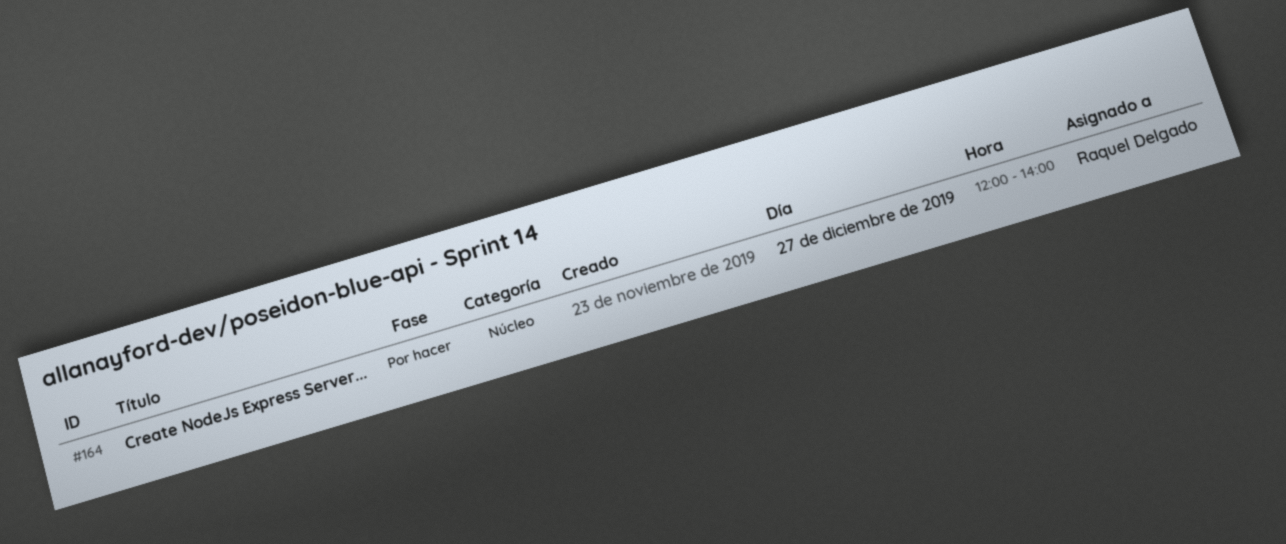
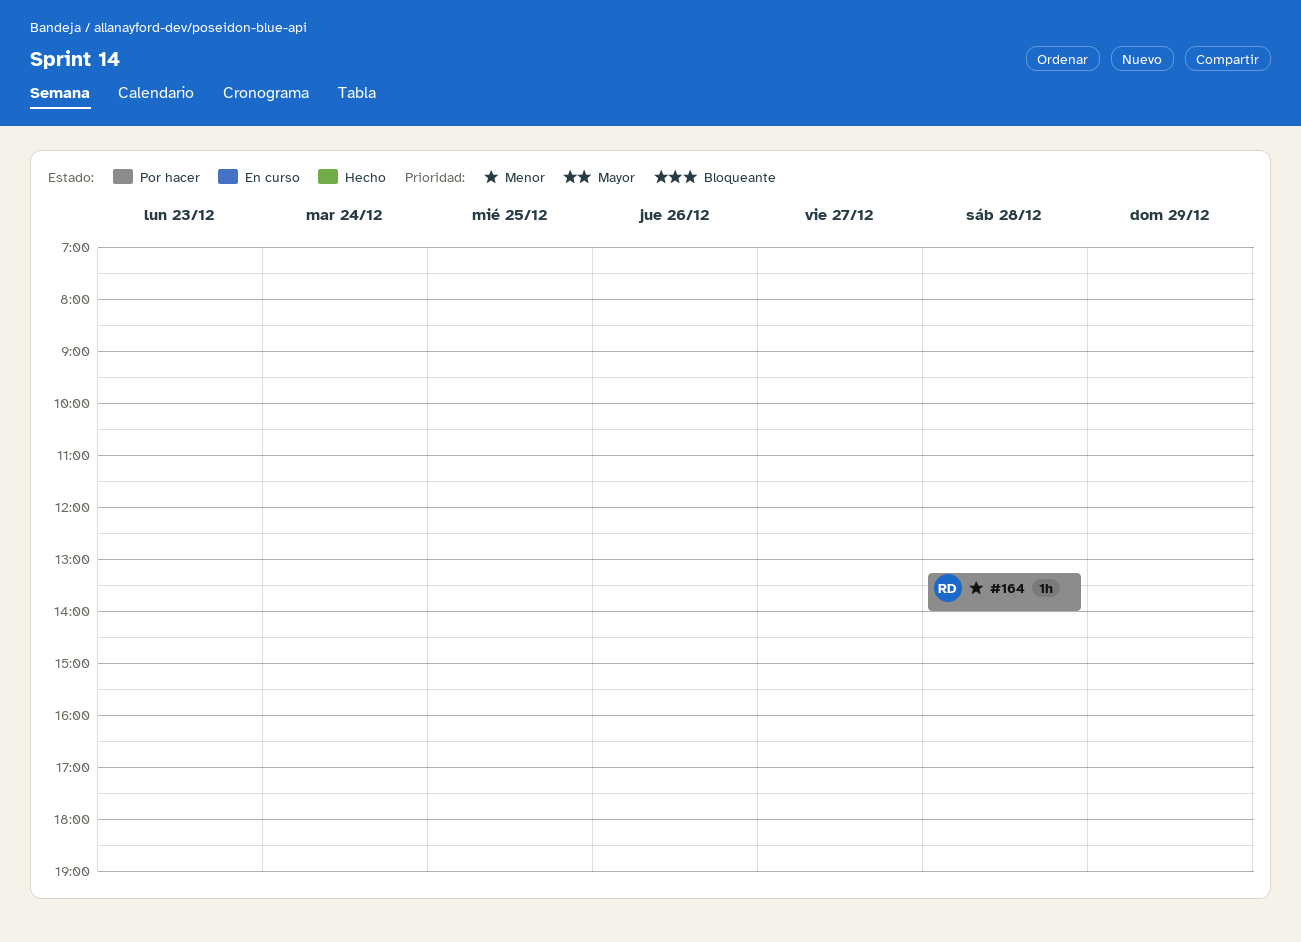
#164, day: Dec 27 -> Dec 28
#164, begins: 12:00 -> 13:15

